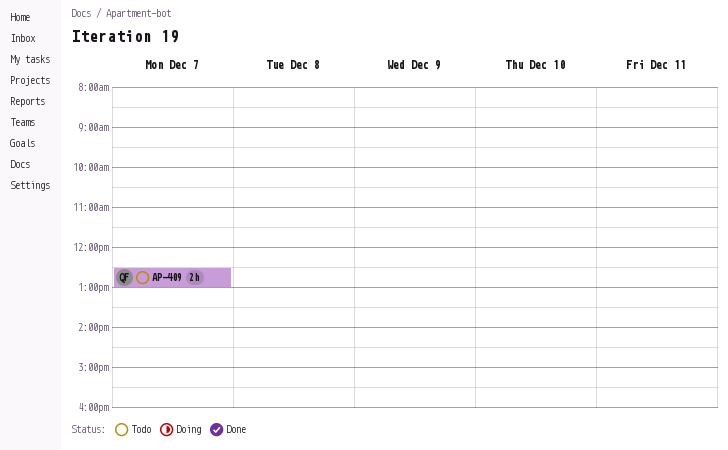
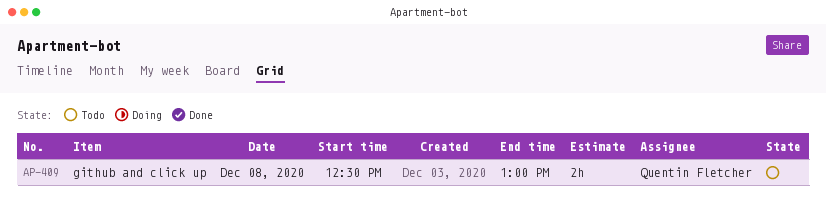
AP-409, day: Dec 7 -> Dec 8

